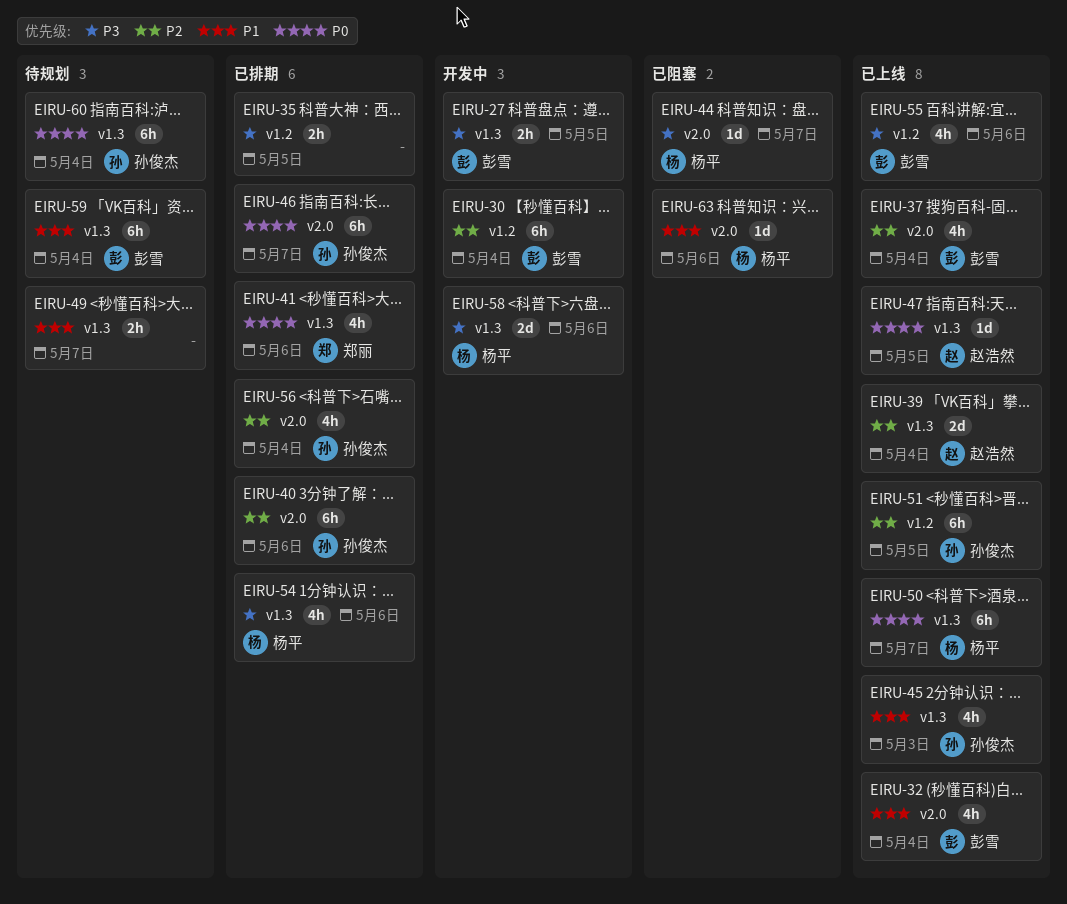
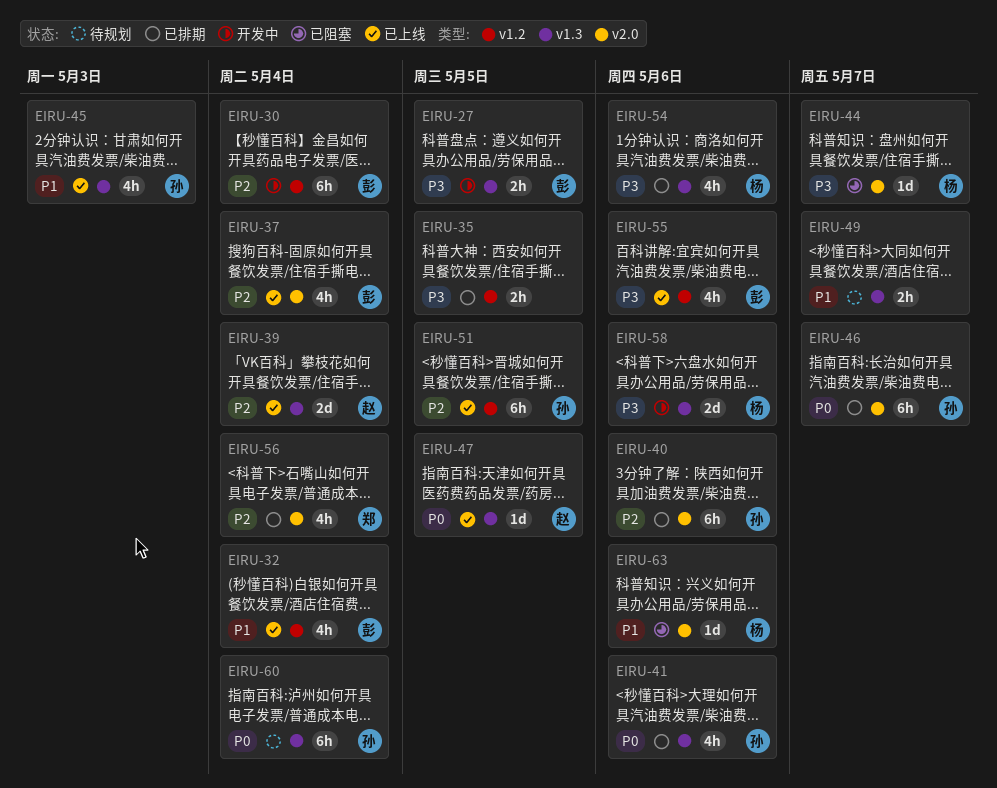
EIRU-32, label: v2.0 -> v1.2
EIRU-41, owner: 郑丽 -> 孙俊杰
EIRU-50: present -> none
EIRU-56, owner: 孙俊杰 -> 郑丽
EIRU-59: present -> none

